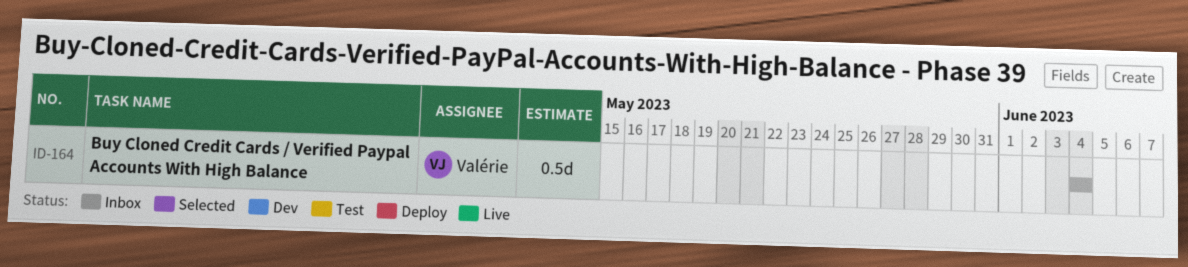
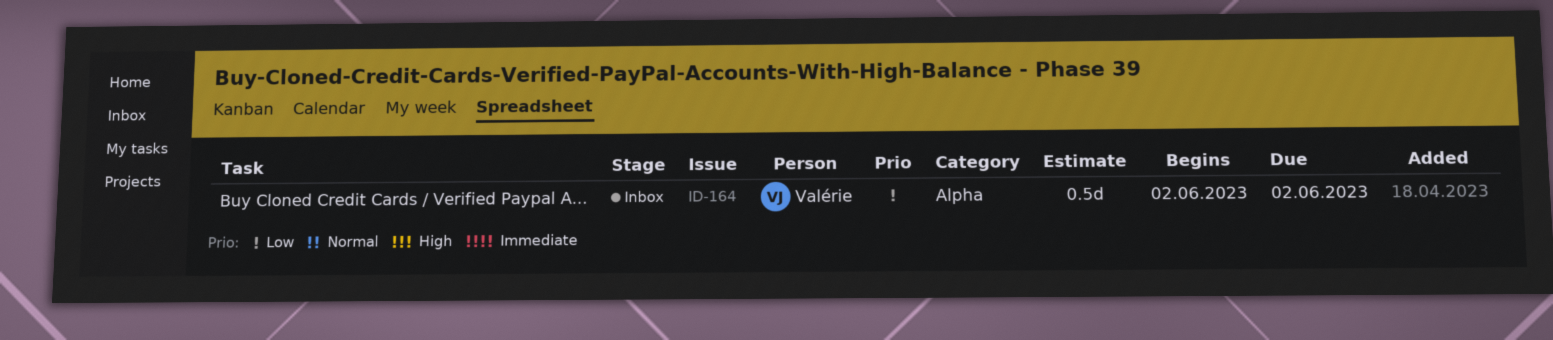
ID-164, start: Jun 4 -> Jun 2
ID-164, due: Jun 4 -> Jun 2

